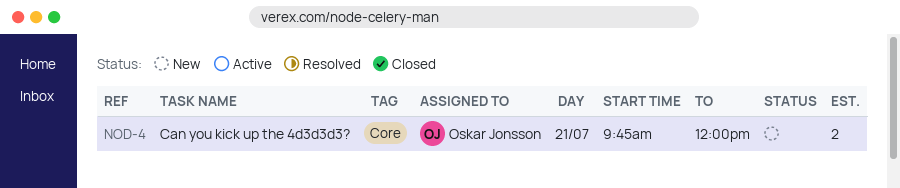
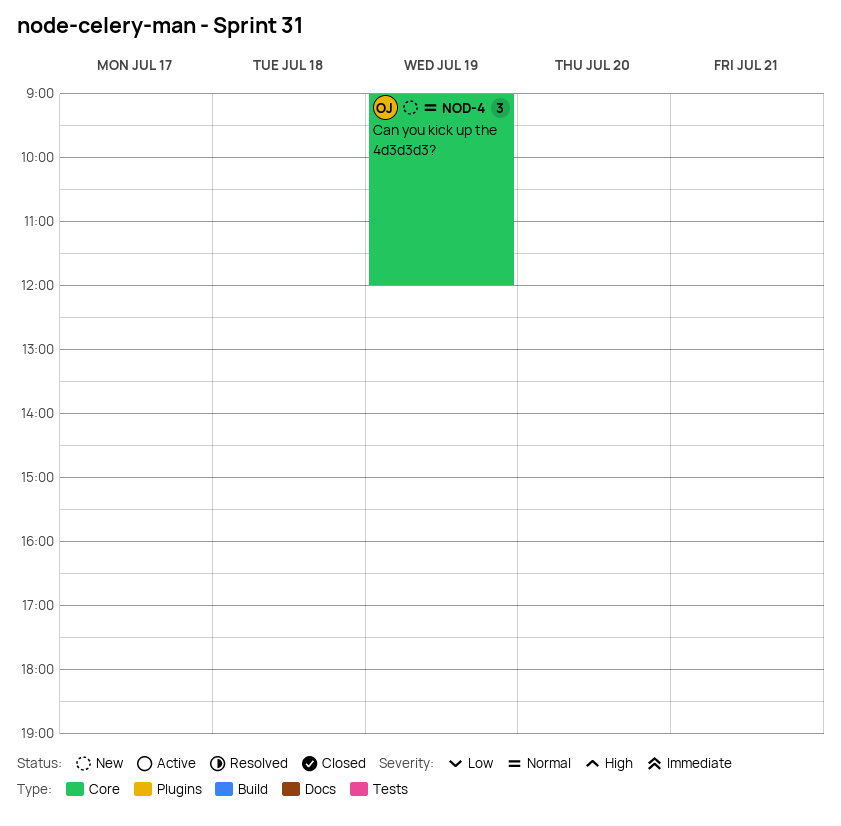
NOD-4, estimate: 2 -> 3
NOD-4, day: Jul 21 -> Jul 19
NOD-4, begins: 09:45 -> 09:00

